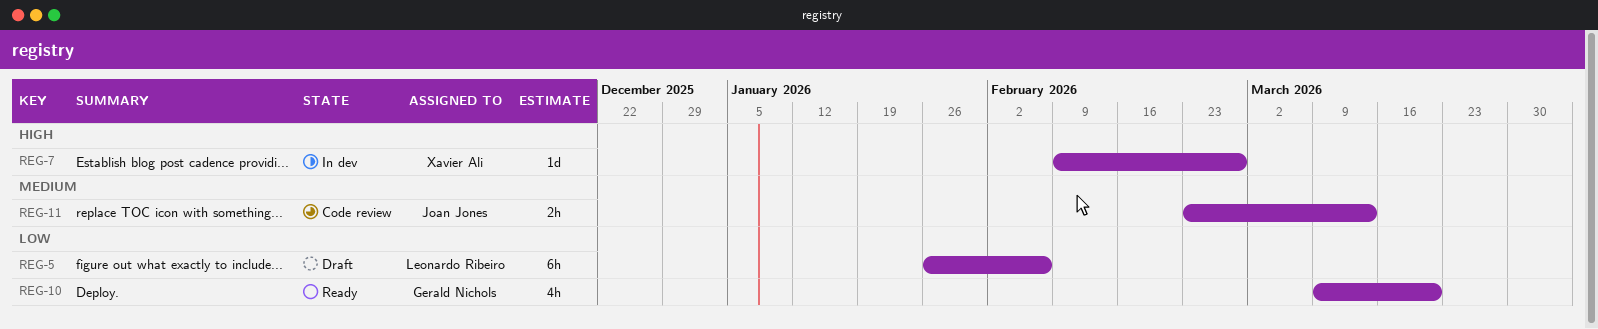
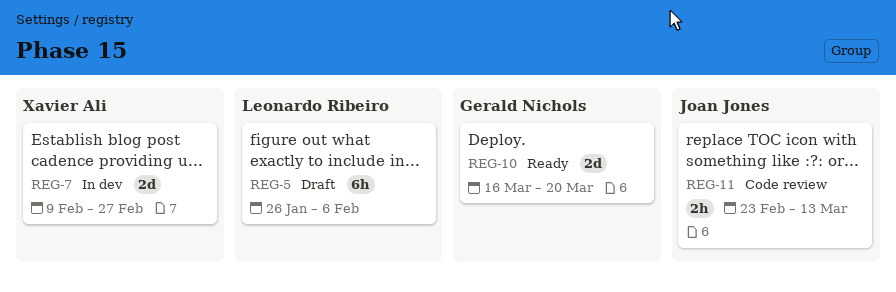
REG-7, estimate: 1d -> 2d
REG-10, estimate: 4h -> 2d
REG-10, start: Mar 9 -> Mar 16

